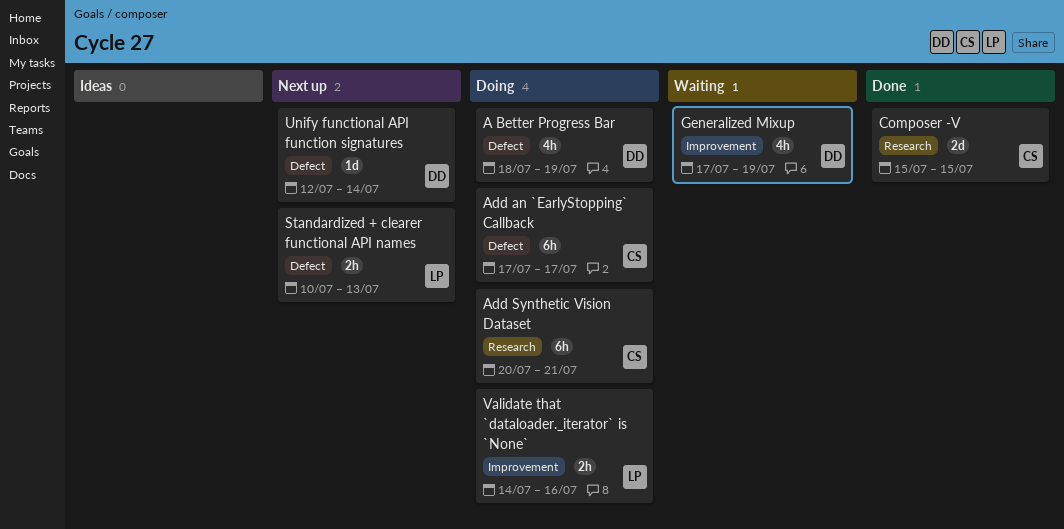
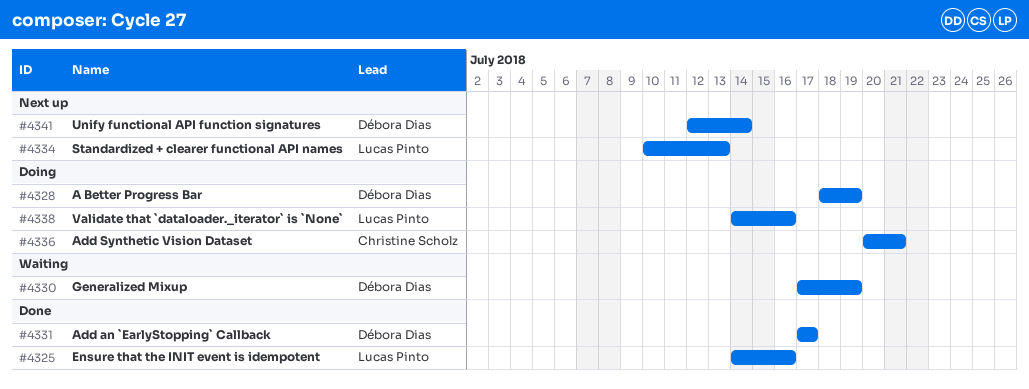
Add an `EarlyStopping` Callback, status: Doing -> Done
Add an `EarlyStopping` Callback, owner: Christine Scholz -> Débora Dias
Composer -V: present -> none
Ensure that the INIT event is idempotent: none -> present

